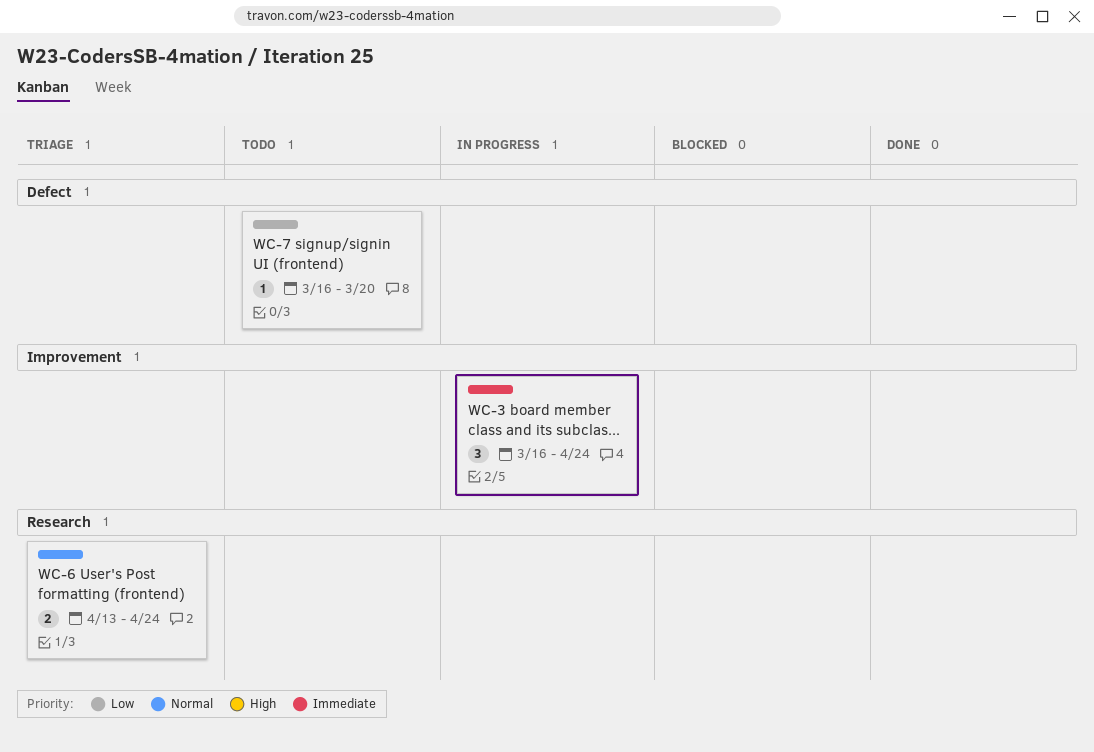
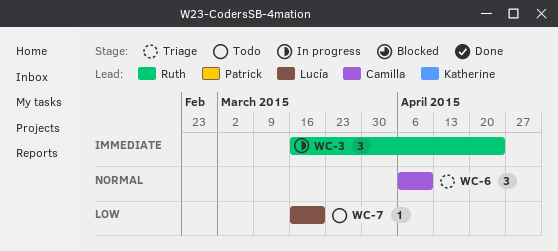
WC-6, estimate: 2 -> 3
WC-6, start: Apr 13 -> Apr 6
WC-6, due: Apr 24 -> Apr 10

